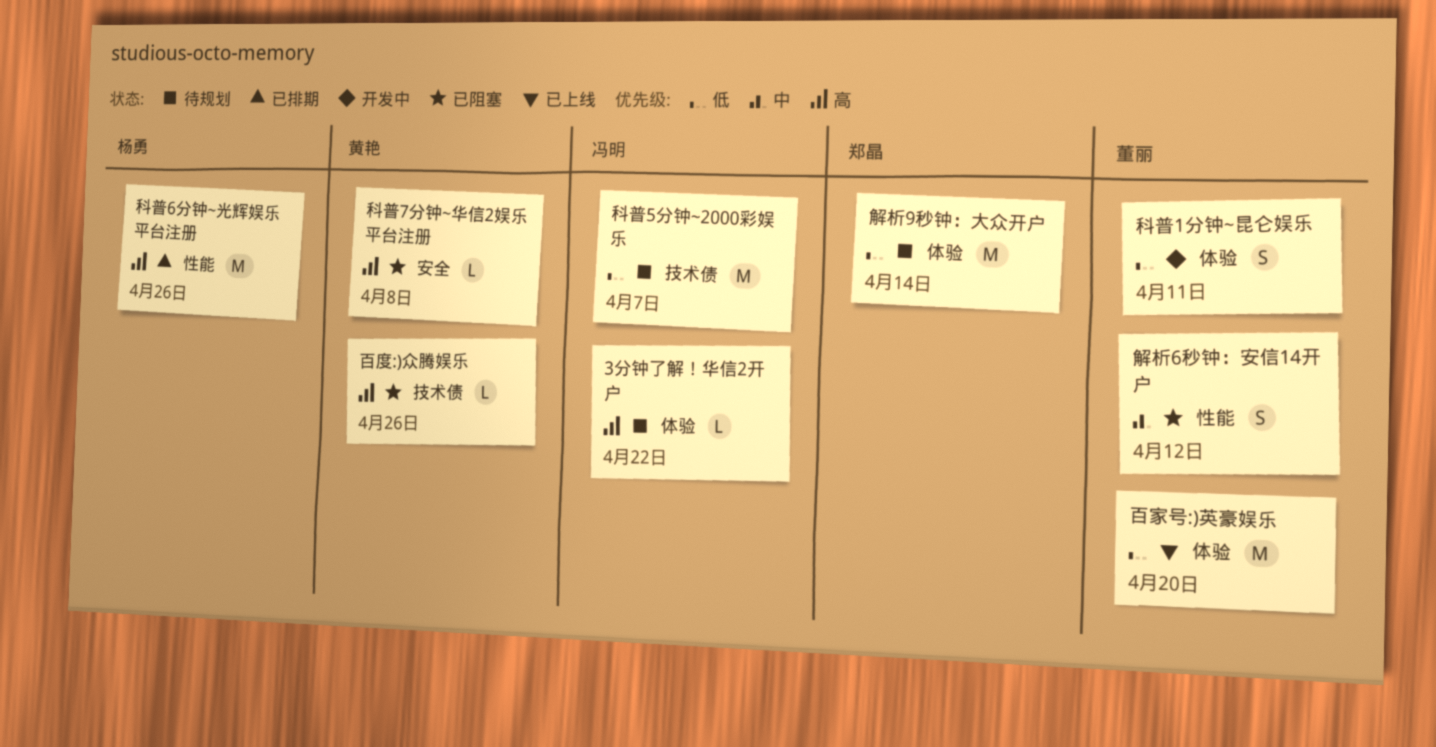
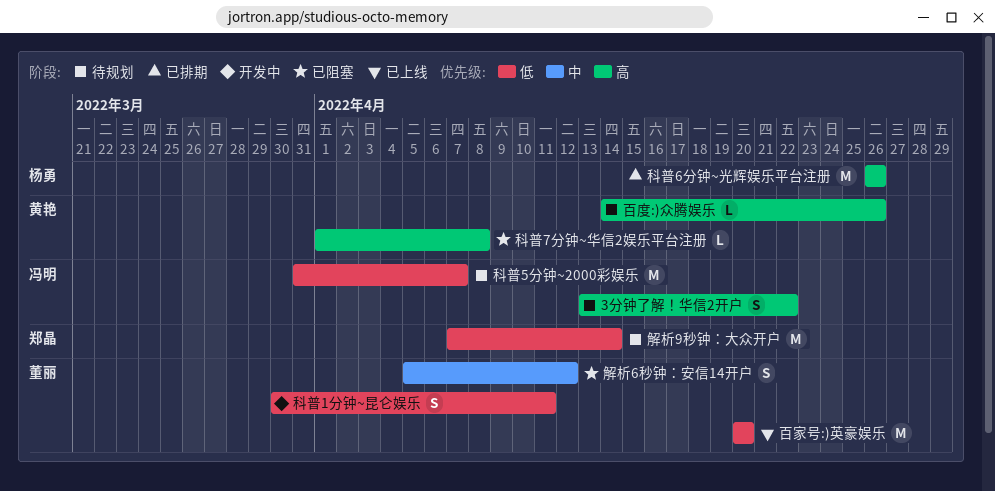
3分钟了解！华信2开户, estimate: L -> S
百度:)众腾娱乐, status: 已阻塞 -> 待规划

